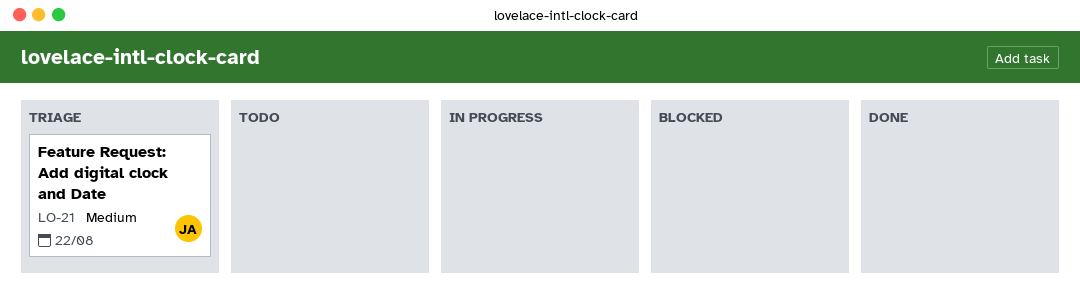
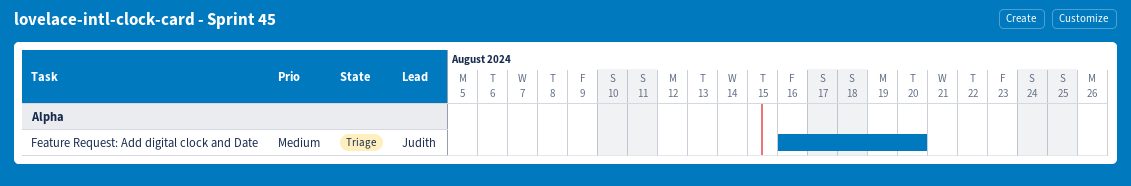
Feature Request: Add digital clock and Date, due: Aug 22 -> Aug 20

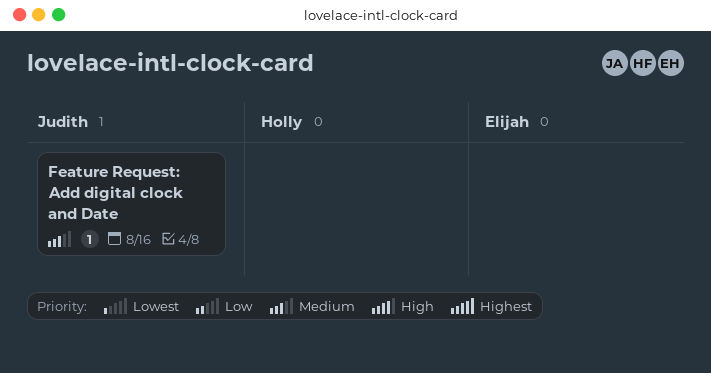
Feature Request: Add digital clock and Date, due: Aug 20 -> Aug 16

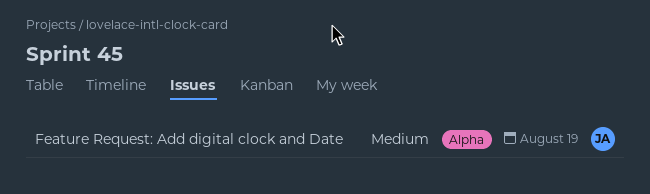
Feature Request: Add digital clock and Date, due: Aug 16 -> Aug 19

